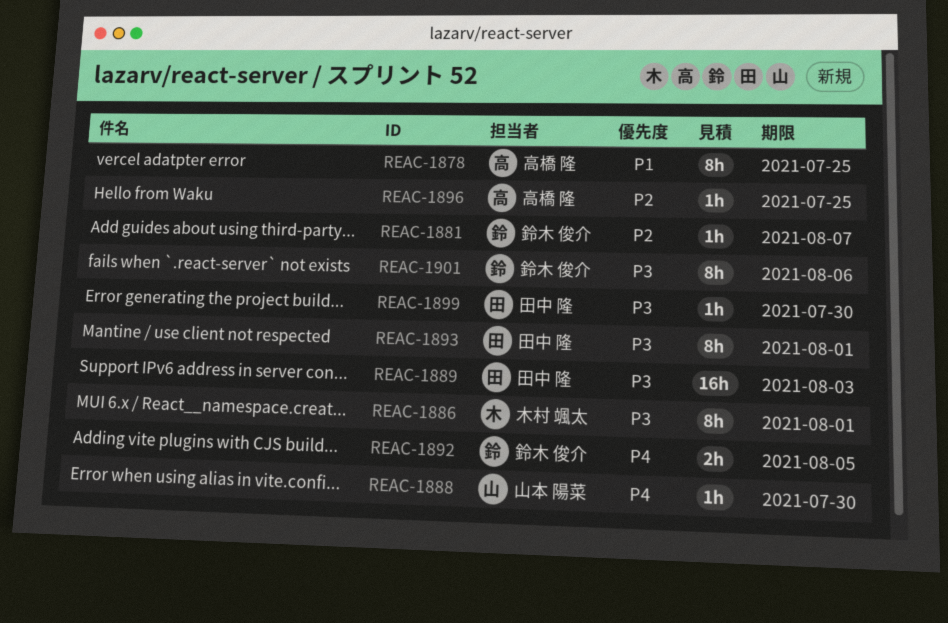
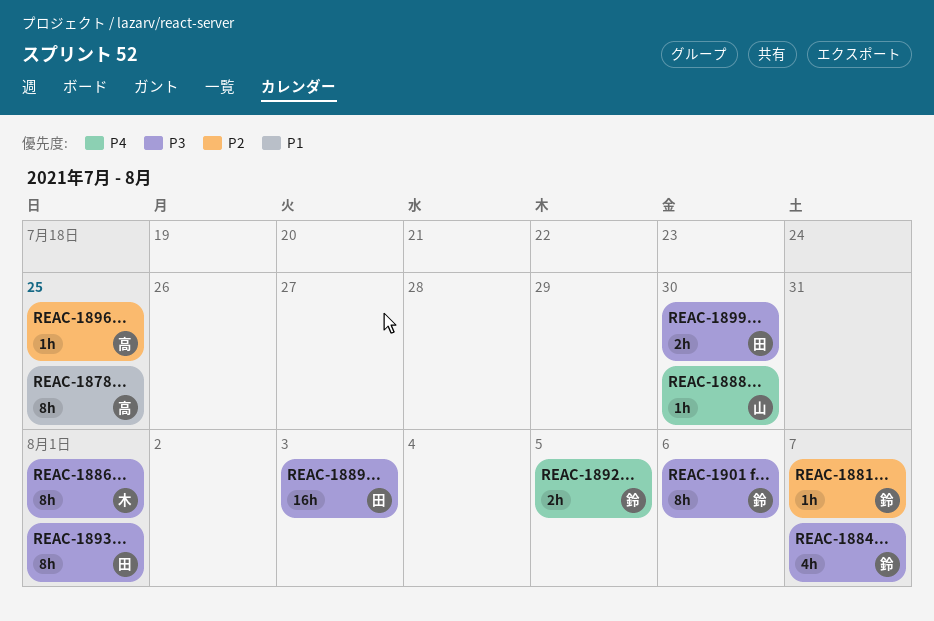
REAC-1884: none -> present
REAC-1899, estimate: 1h -> 2h

